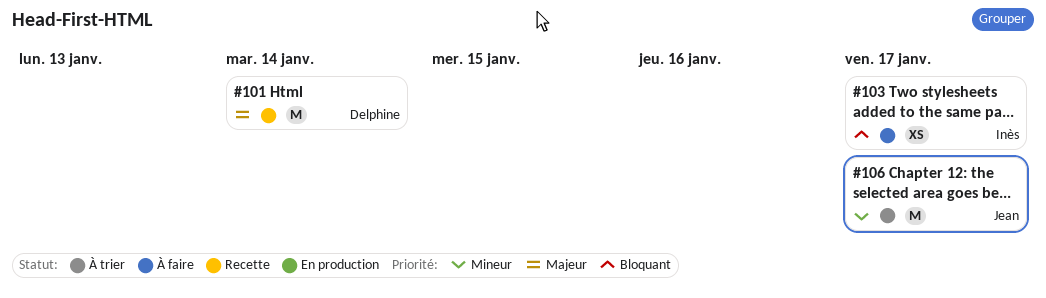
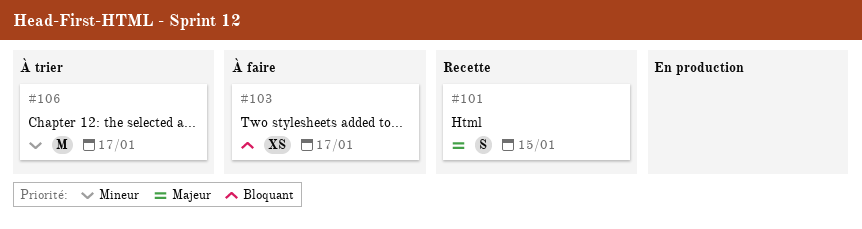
#101, estimate: M -> S
#101, due: Jan 14 -> Jan 15

